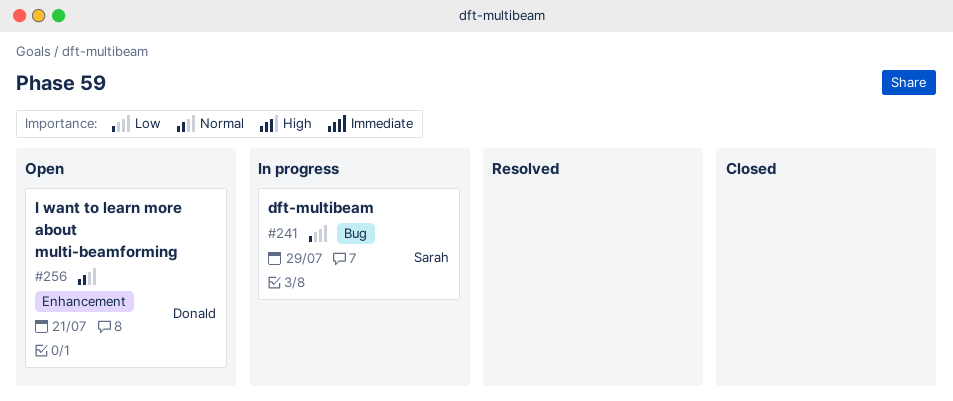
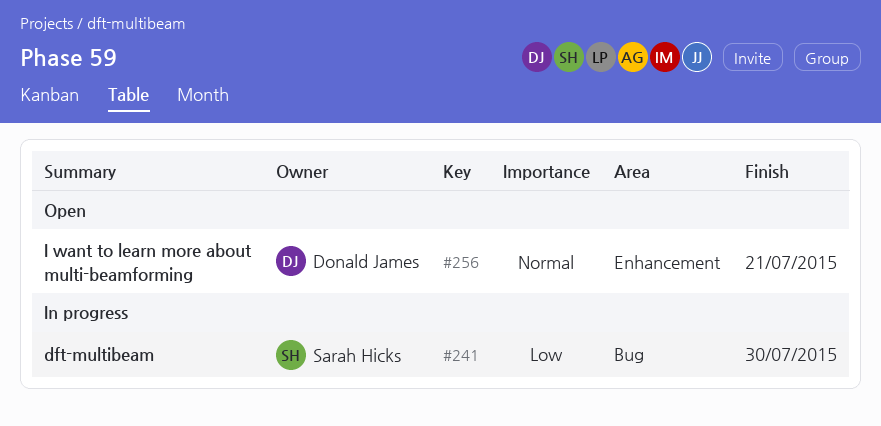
#241, due: Jul 29 -> Jul 30

